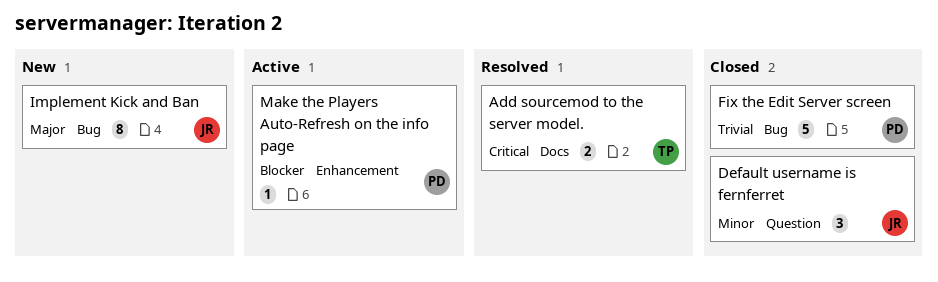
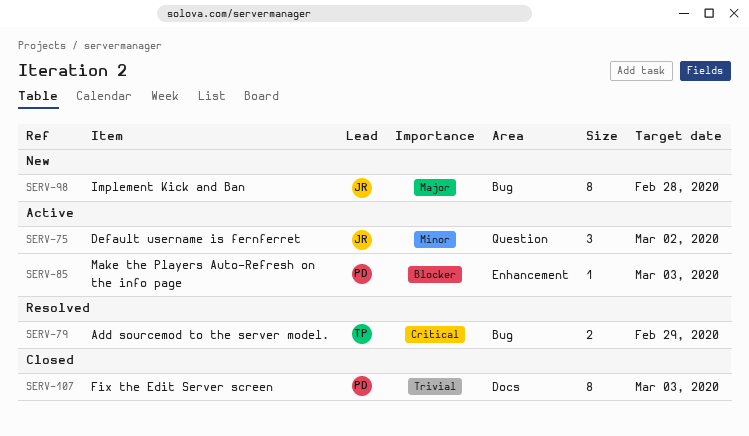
Add sourcemod to the server model., label: Docs -> Bug
Default username is fernferret, status: Closed -> Active
Fix the Edit Server screen, label: Bug -> Docs
Fix the Edit Server screen, estimate: 5 -> 8

